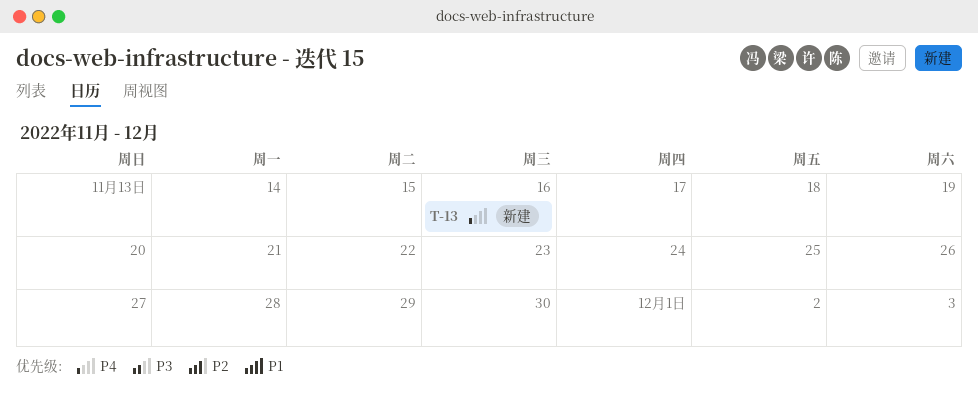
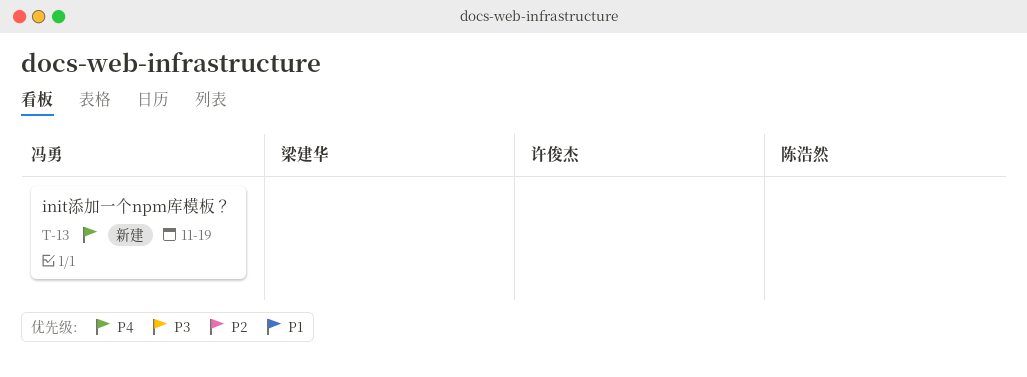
T-13, due: Nov 16 -> Nov 19

